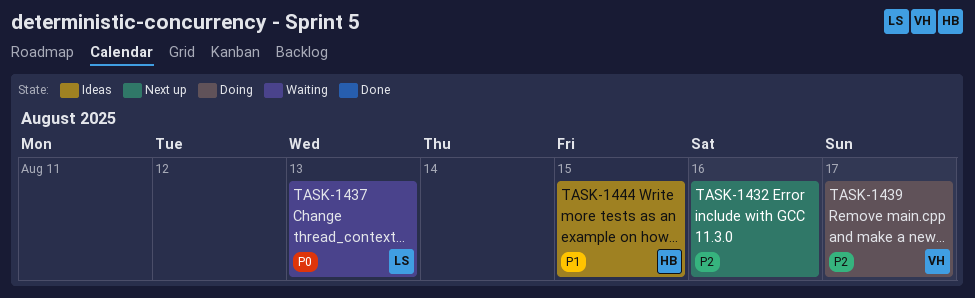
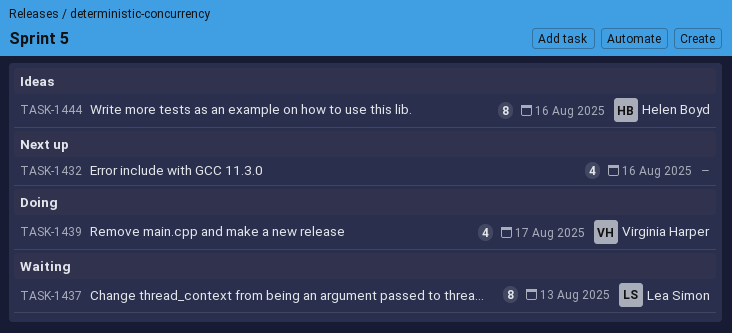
TASK-1444, day: Aug 15 -> Aug 16

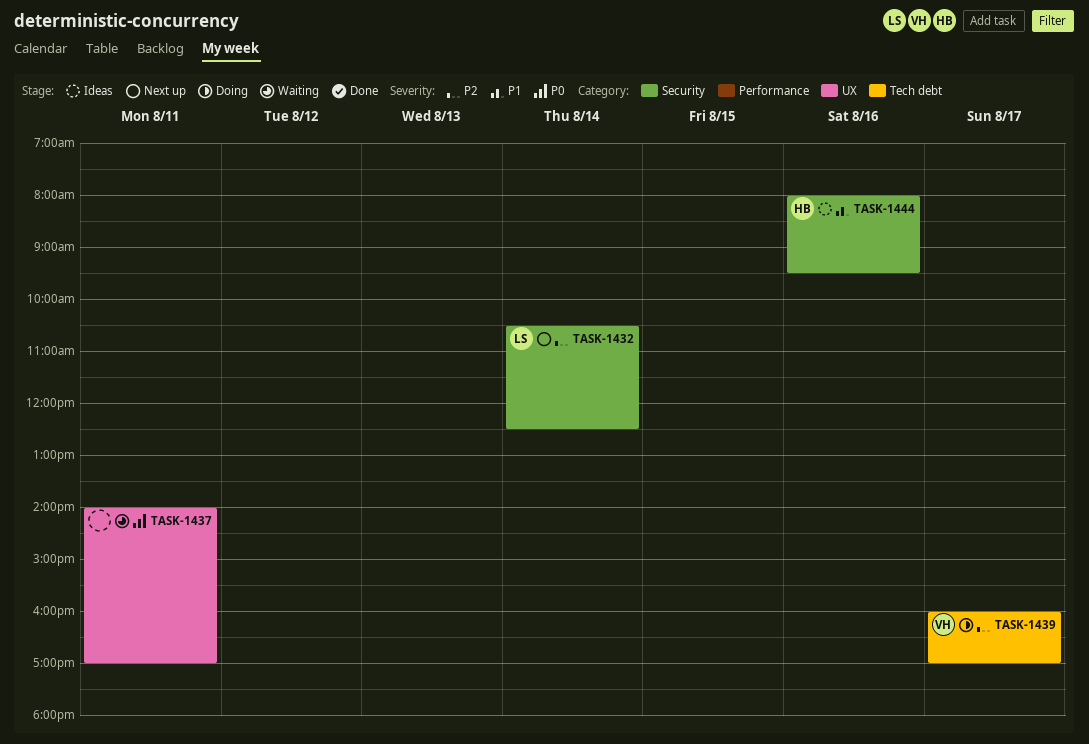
TASK-1432, owner: none -> Lea Simon
TASK-1432, day: Aug 16 -> Aug 14
TASK-1437, owner: Lea Simon -> none
TASK-1437, day: Aug 13 -> Aug 11

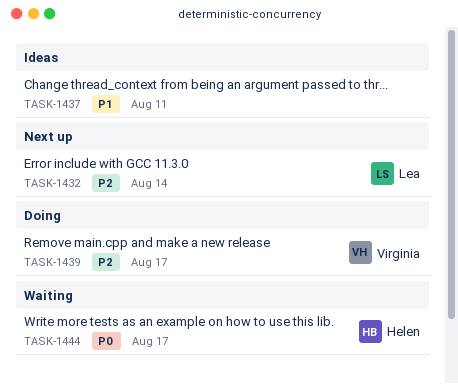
TASK-1437, status: Waiting -> Ideas
TASK-1437, priority: P0 -> P1
TASK-1444, status: Ideas -> Waiting
TASK-1444, priority: P1 -> P0
TASK-1444, day: Aug 16 -> Aug 17

